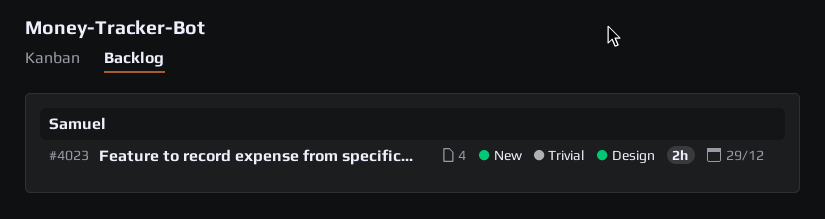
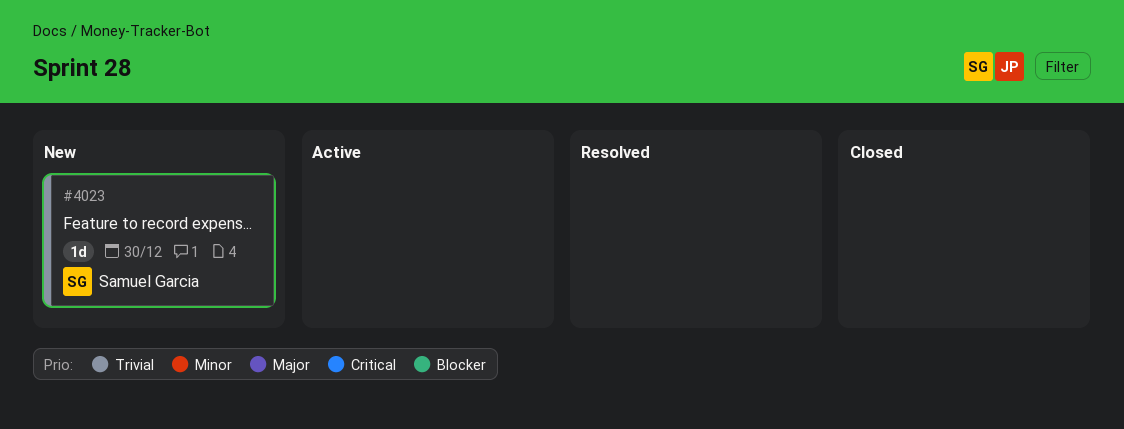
#4023, estimate: 2h -> 1d
#4023, due: Dec 29 -> Dec 30

